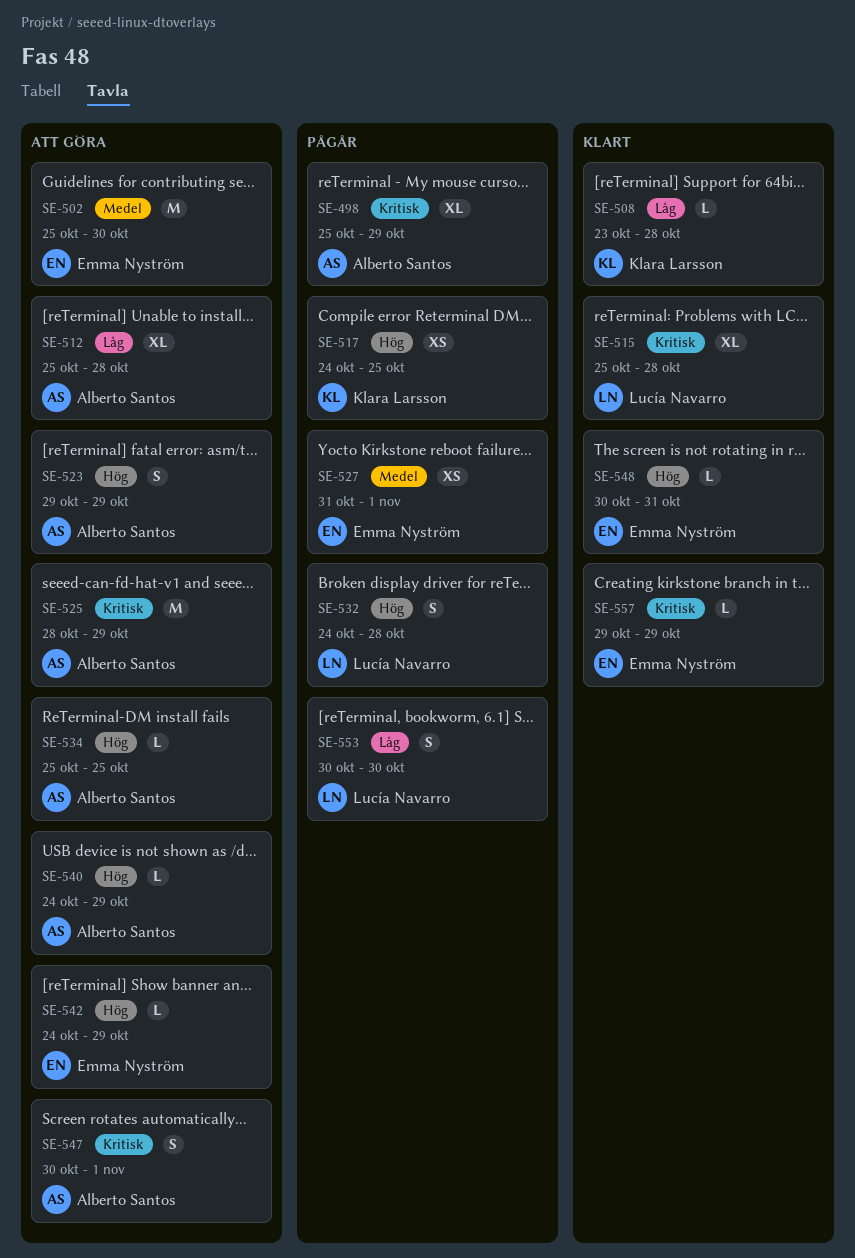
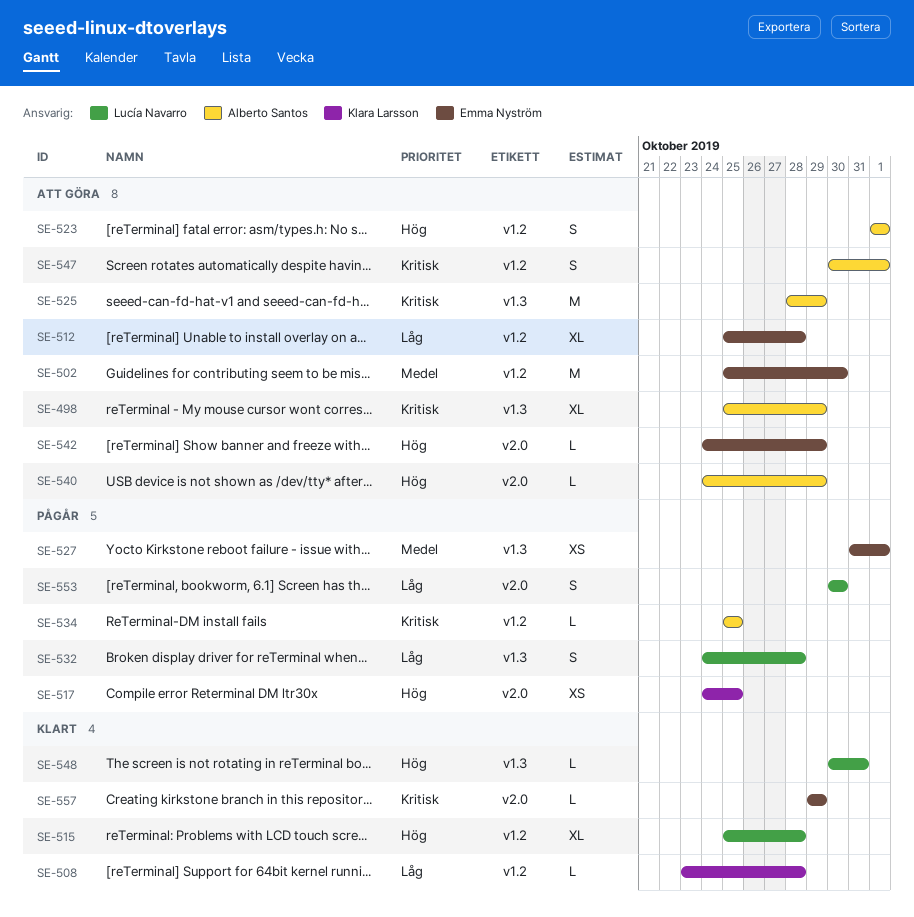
SE-498, status: Pågår -> Att göra
SE-512, owner: Alberto Santos -> Emma Nyström
SE-515, priority: Kritisk -> Hög
SE-523, start: Oct 29 -> Nov 1
SE-523, due: Oct 29 -> Nov 1
SE-532, priority: Hög -> Låg
SE-534, status: Att göra -> Pågår
SE-534, priority: Hög -> Kritisk
SE-548, owner: Emma Nyström -> Lucía Navarro

